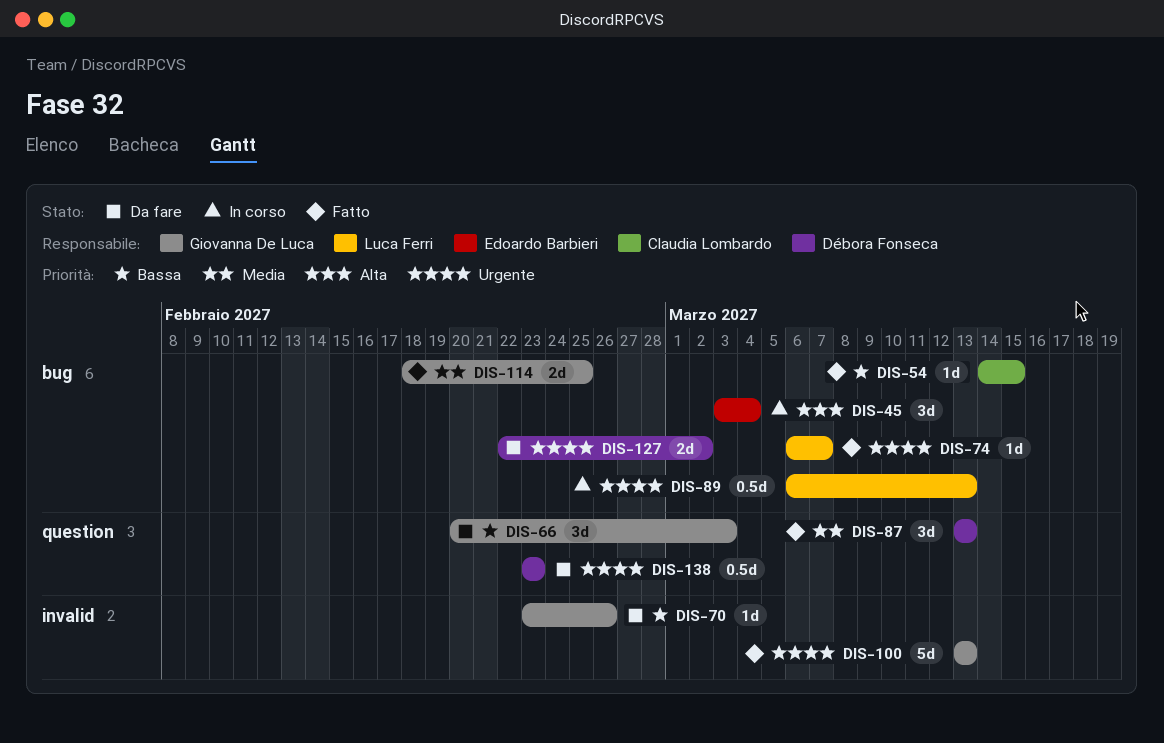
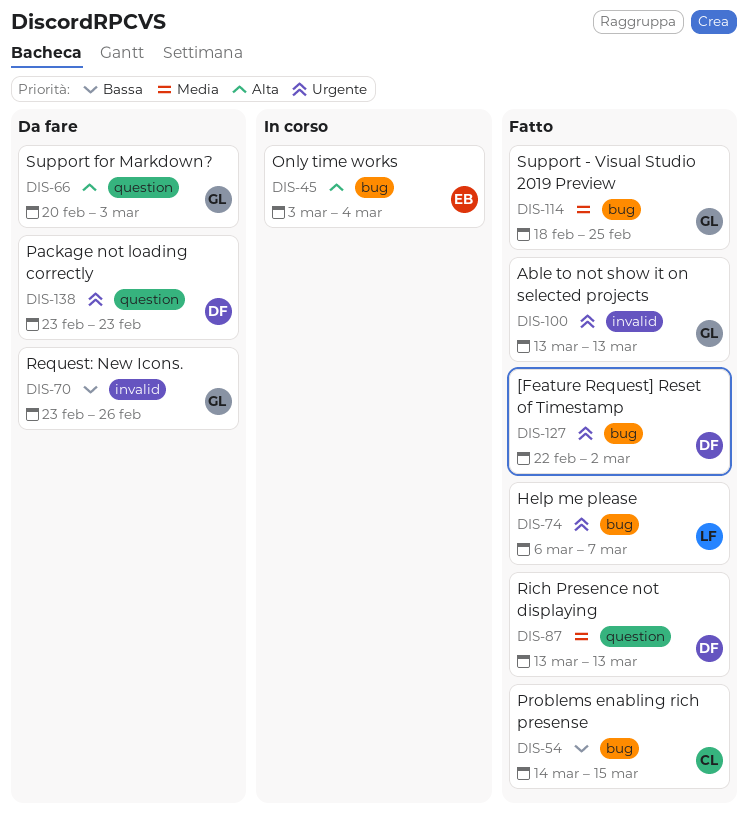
DIS-66, priority: Bassa -> Alta
DIS-89: present -> none
DIS-127, status: Da fare -> Fatto

